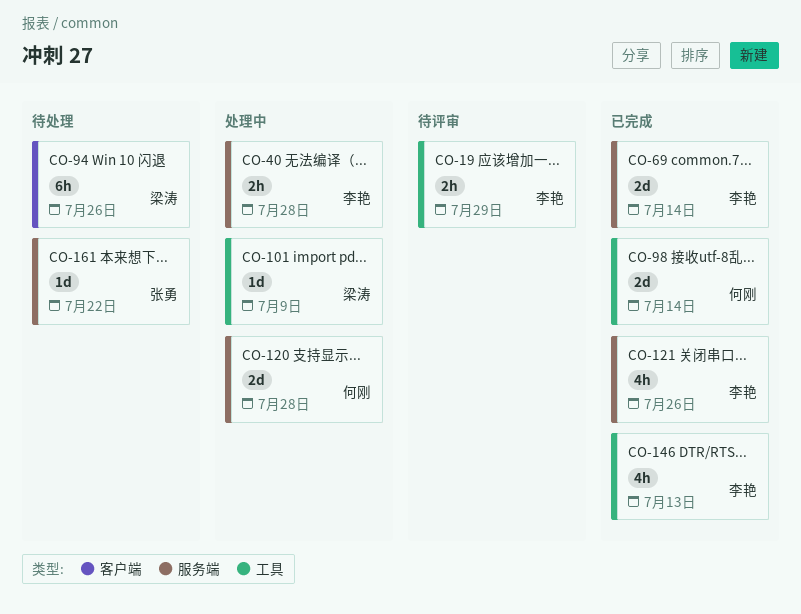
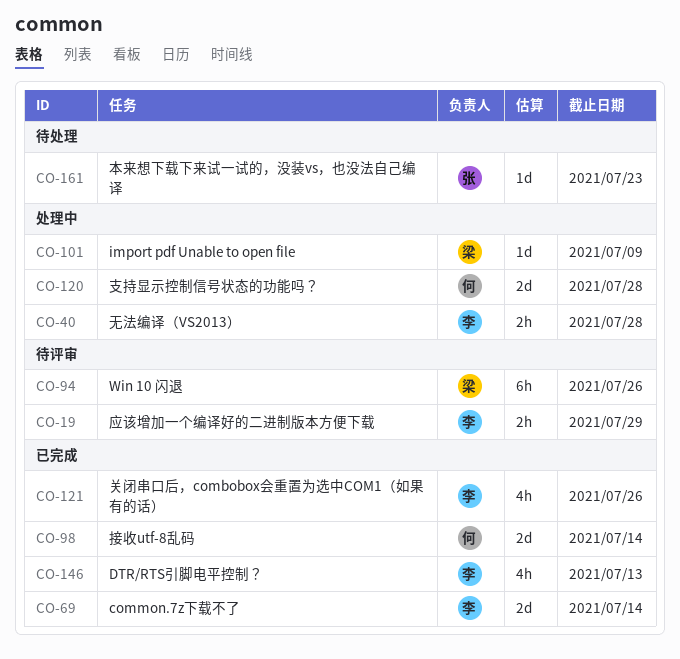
CO-94, status: 待处理 -> 待评审
CO-161, due: Jul 22 -> Jul 23

